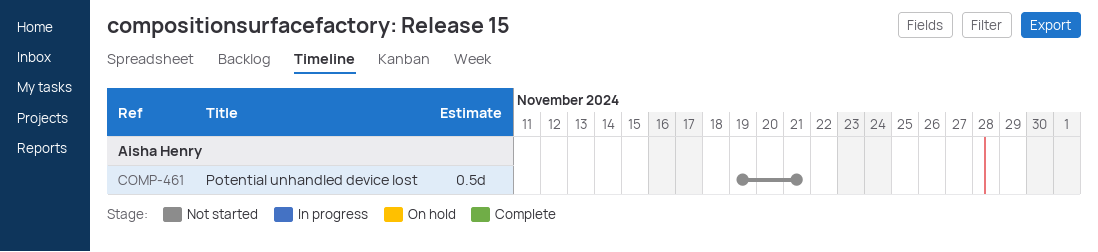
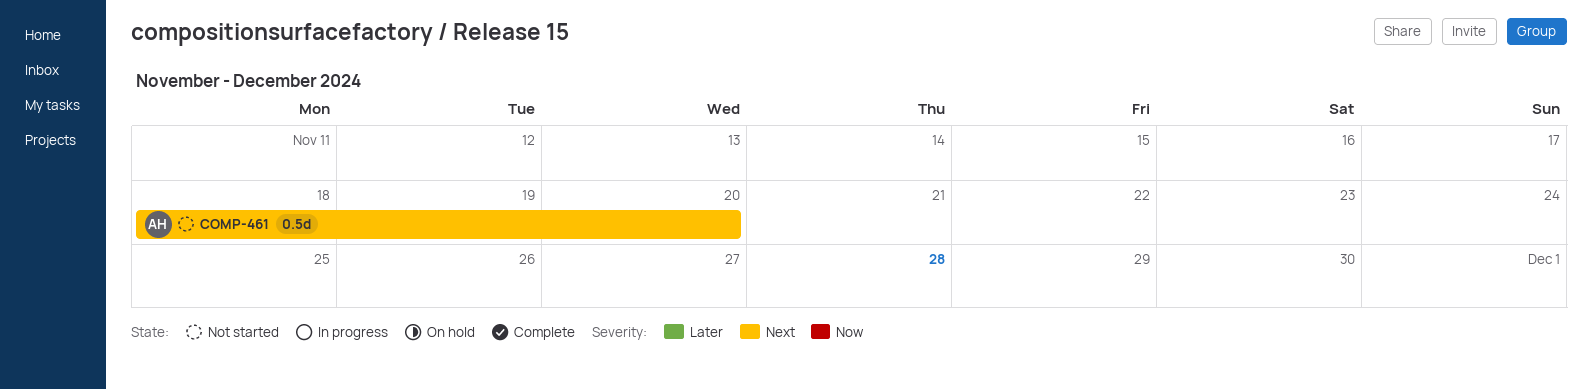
COMP-461, start: Nov 19 -> Nov 18
COMP-461, due: Nov 21 -> Nov 20

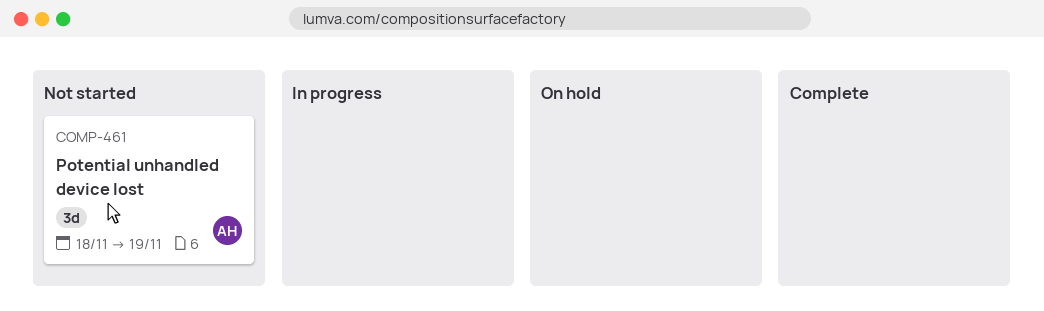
COMP-461, estimate: 0.5d -> 3d
COMP-461, due: Nov 20 -> Nov 19

